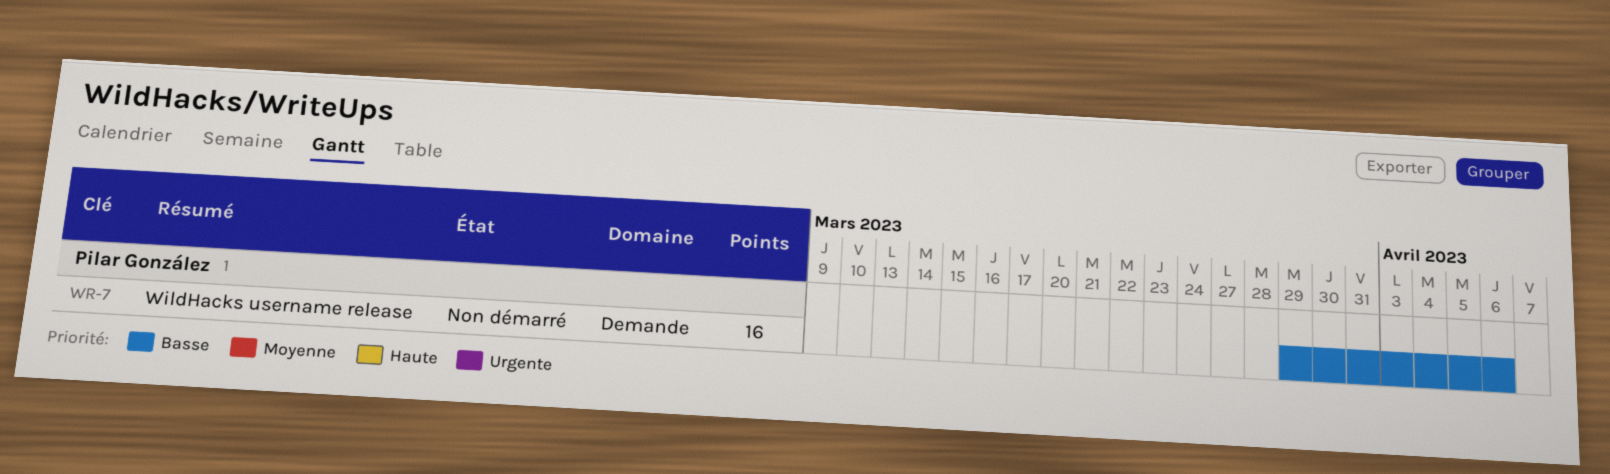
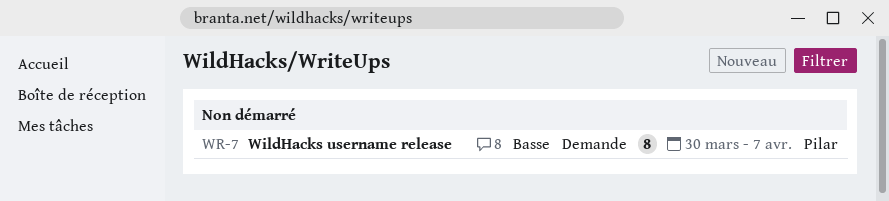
WR-7, estimate: 16 -> 8
WR-7, start: Mar 29 -> Mar 30
WR-7, due: Apr 6 -> Apr 7

